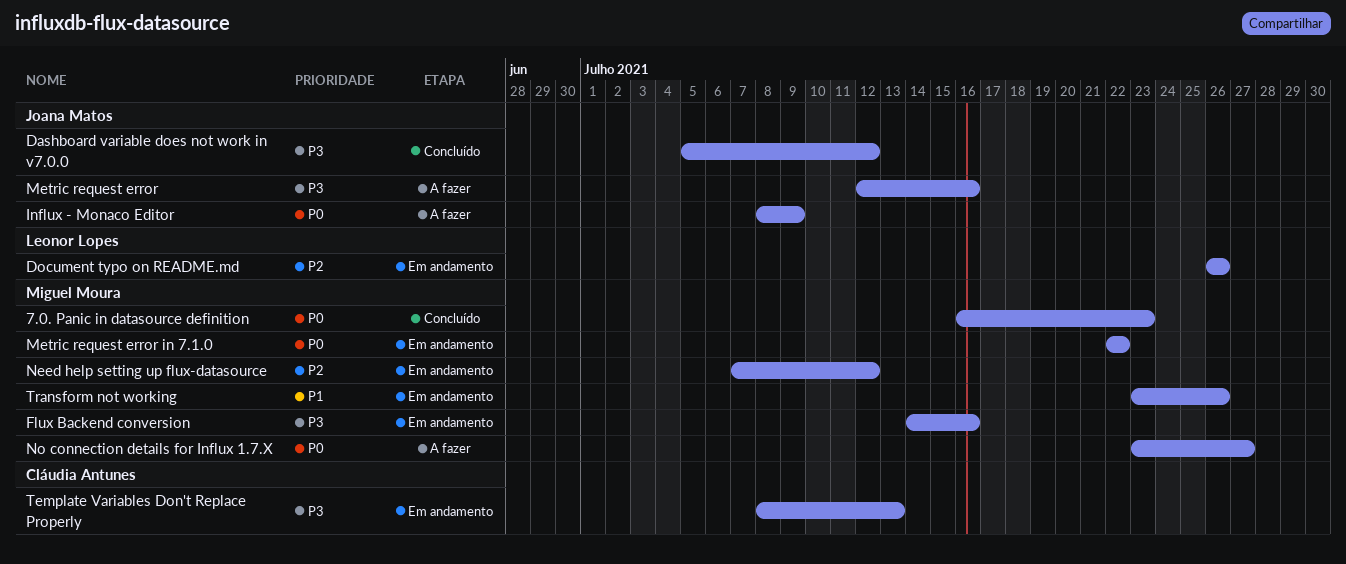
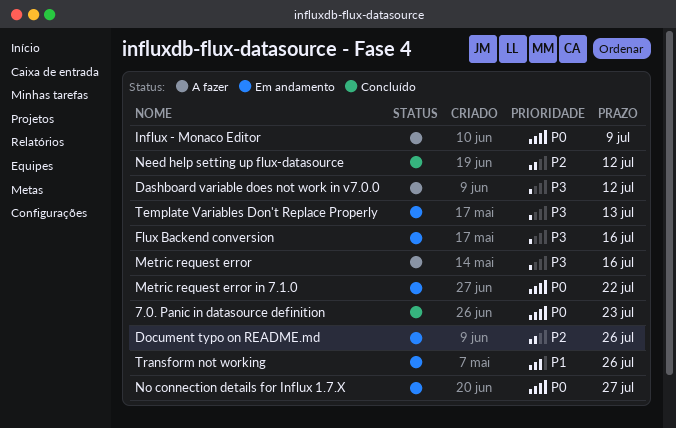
Dashboard variable does not work in v7.0.0, status: Concluído -> A fazer
Need help setting up flux-datasource, status: Em andamento -> Concluído
No connection details for Influx 1.7.X, status: A fazer -> Em andamento

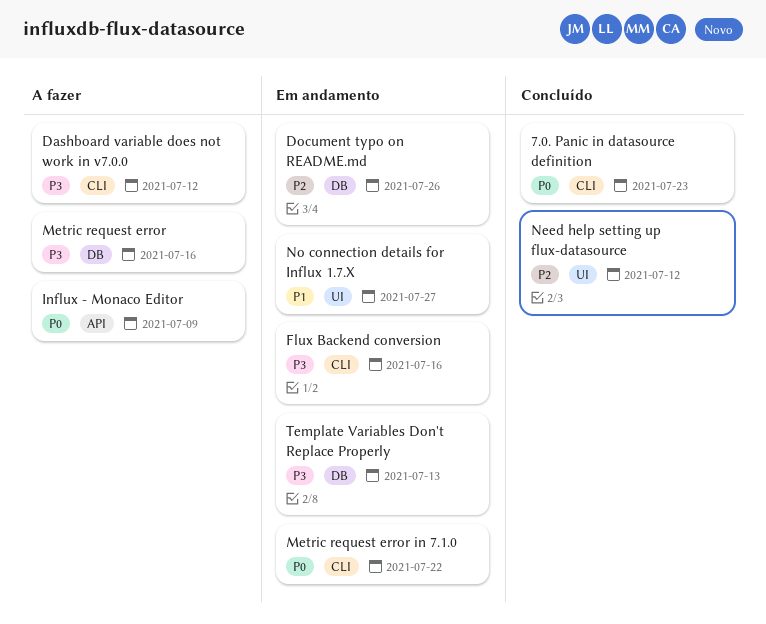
No connection details for Influx 1.7.X, priority: P0 -> P1
Transform not working: present -> none

